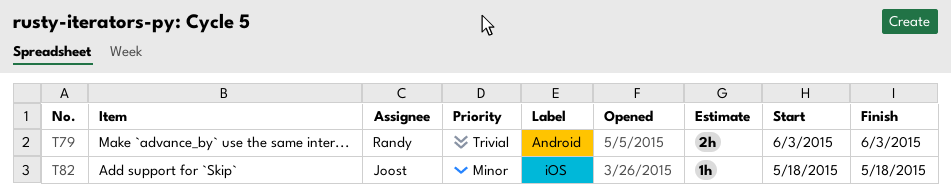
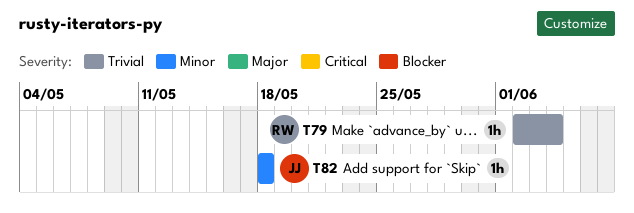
T79, estimate: 2h -> 1h
T79, start: Jun 3 -> Jun 2
T79, due: Jun 3 -> Jun 4

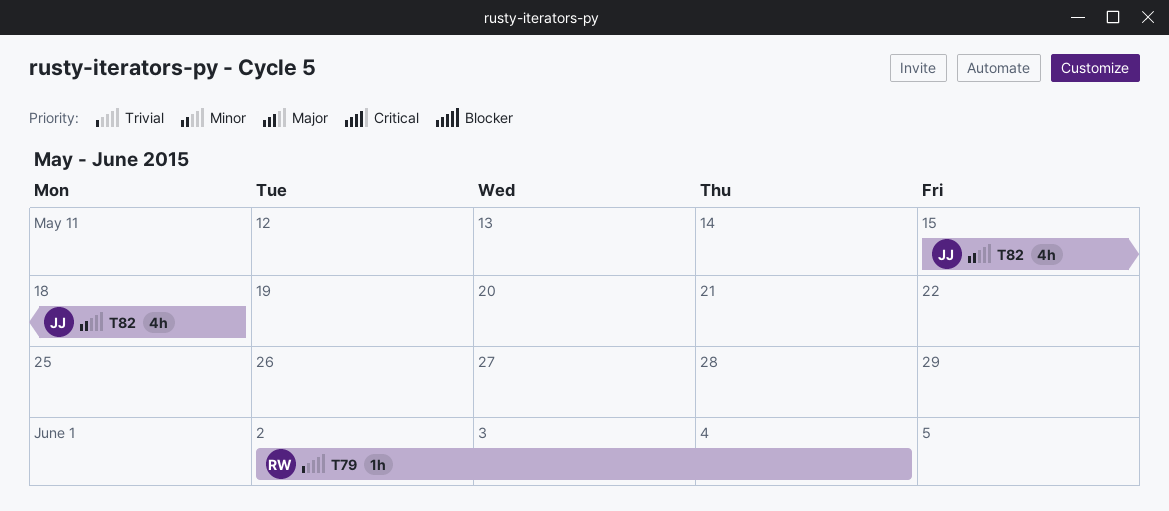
T82, estimate: 1h -> 4h
T82, start: May 18 -> May 15

